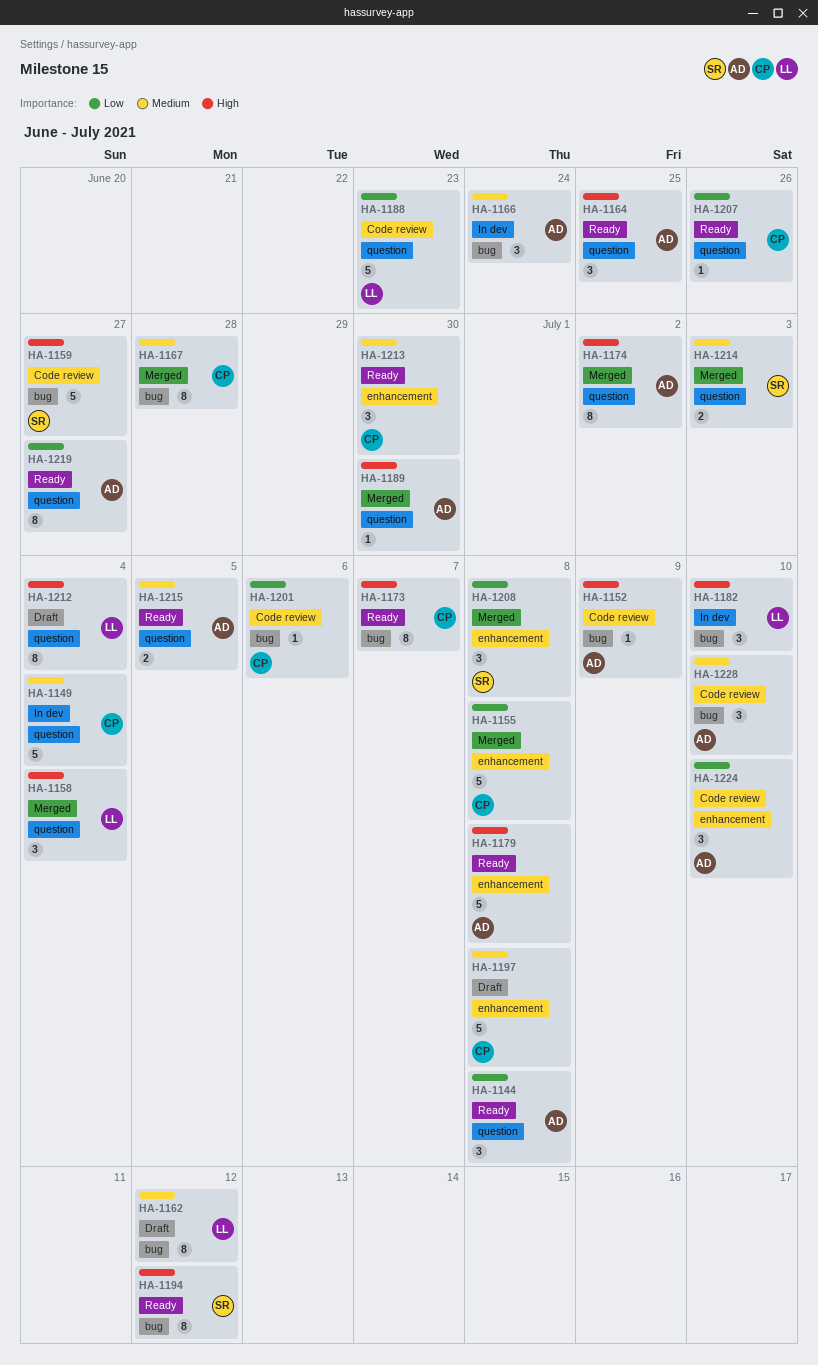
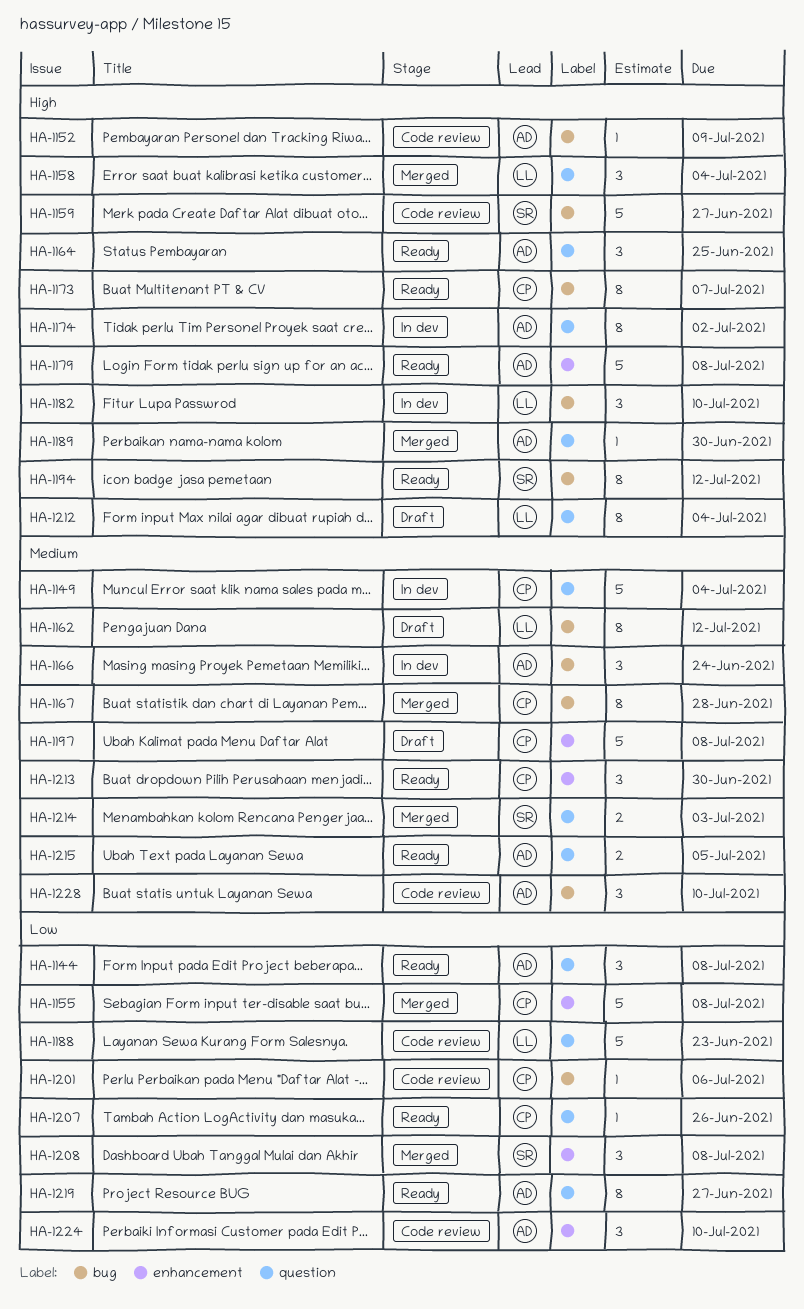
HA-1174, status: Merged -> In dev

